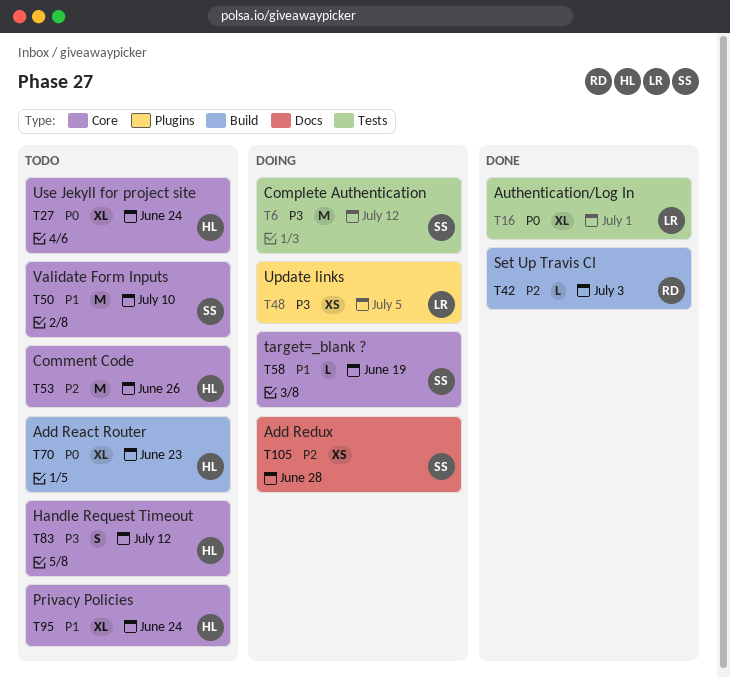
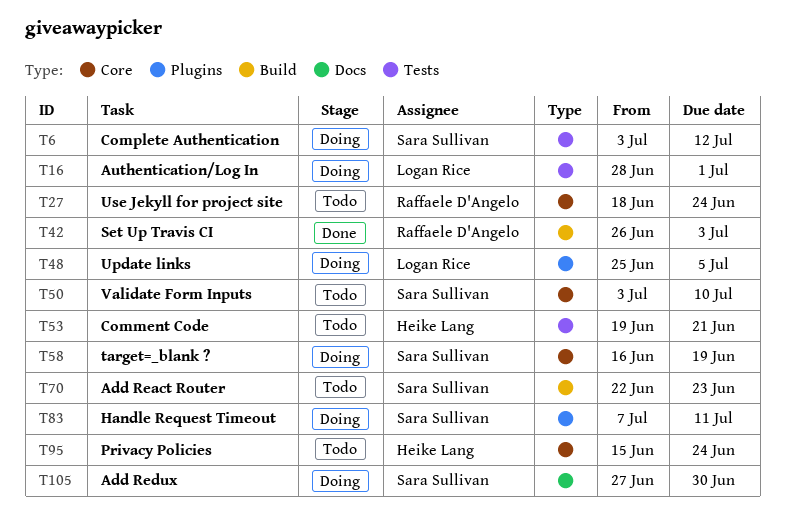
T16, status: Done -> Doing
T27, owner: Heike Lang -> Raffaele D'Angelo
T53, label: Core -> Tests
T53, due: Jun 26 -> Jun 21
T70, owner: Heike Lang -> Sara Sullivan
T83, status: Todo -> Doing
T83, owner: Heike Lang -> Sara Sullivan
T83, label: Core -> Plugins
T83, due: Jul 12 -> Jul 11
T105, due: Jun 28 -> Jun 30

